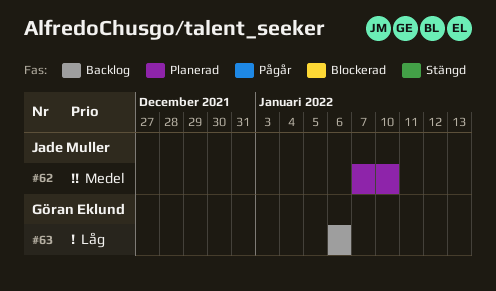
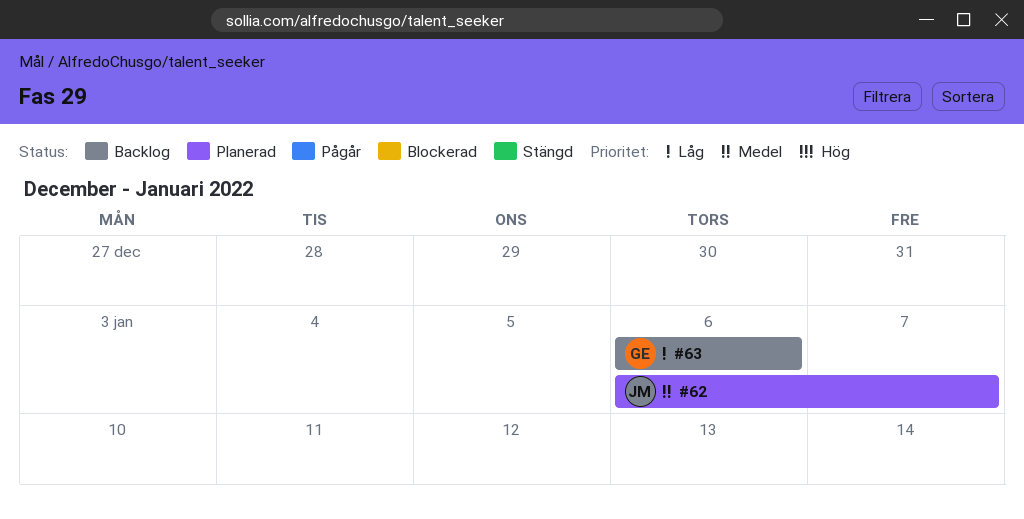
#62, start: Jan 7 -> Jan 6
#62, due: Jan 10 -> Jan 7

